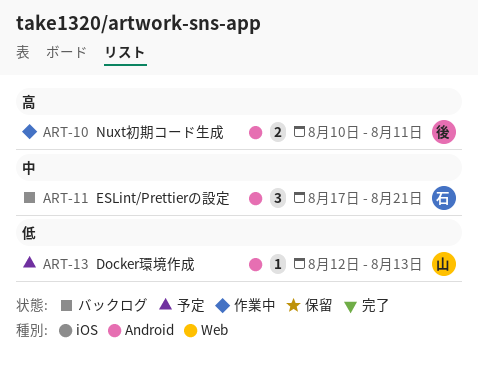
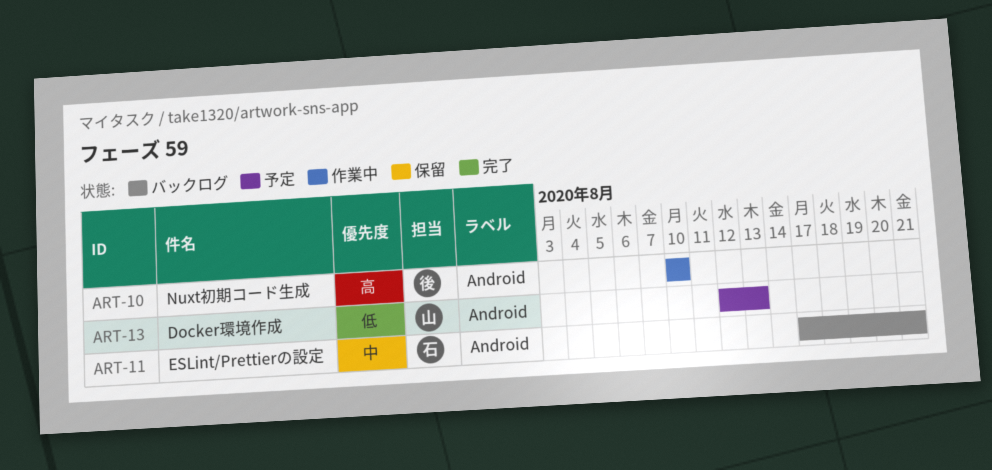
ART-10, due: Aug 11 -> Aug 10

